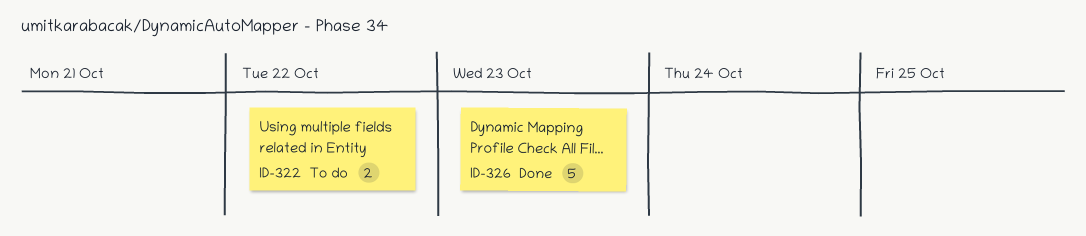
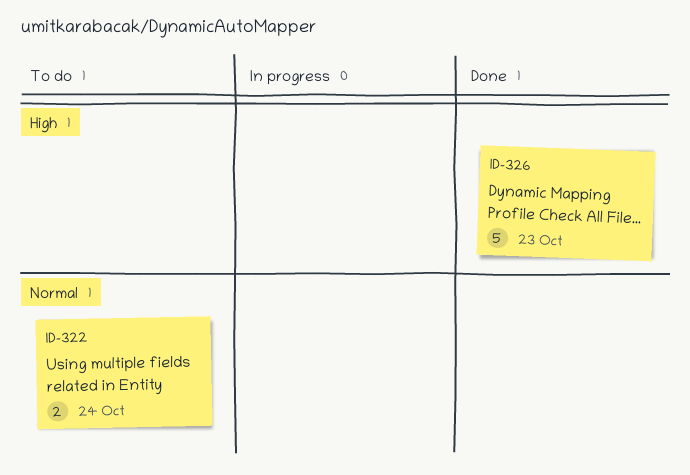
ID-322, due: Oct 22 -> Oct 24

